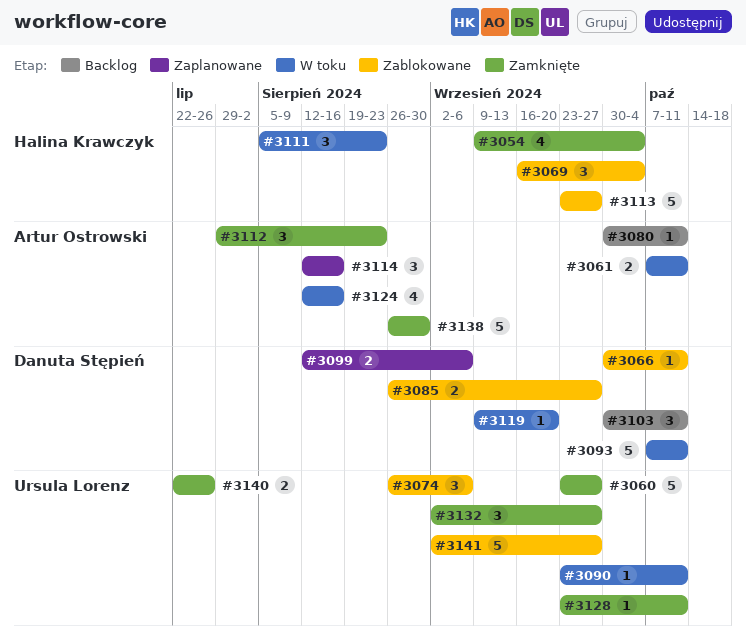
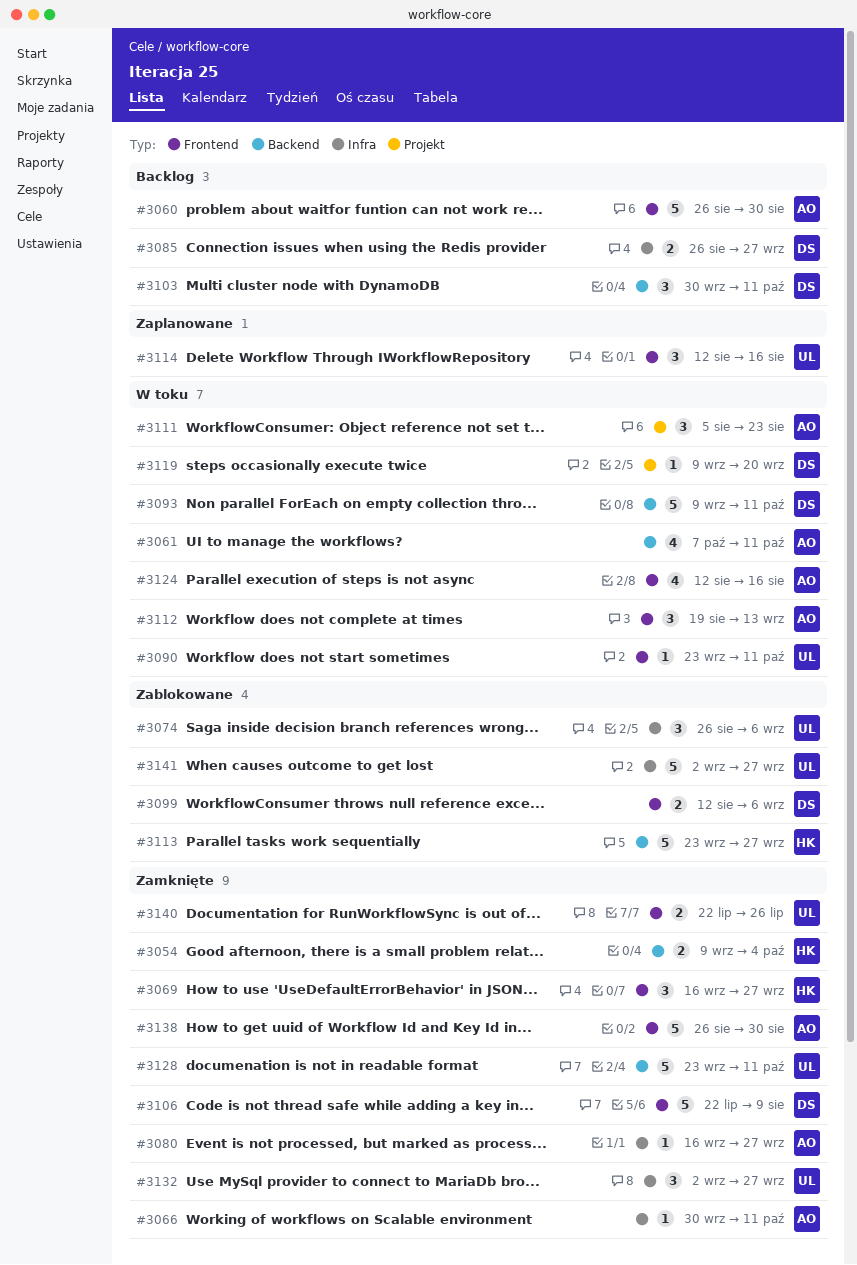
#3054, estimate: 4 -> 2
#3060, status: Zamknięte -> Backlog
#3060, owner: Ursula Lorenz -> Artur Ostrowski
#3060, start: Sep 23 -> Aug 26
#3060, due: Sep 27 -> Aug 30
#3061, estimate: 2 -> 4
#3066, status: Zablokowane -> Zamknięte
#3066, owner: Danuta Stępień -> Artur Ostrowski
#3069, status: Zablokowane -> Zamknięte
#3069, due: Oct 4 -> Sep 27
#3080, status: Backlog -> Zamknięte
#3080, start: Sep 30 -> Sep 16
#3080, due: Oct 11 -> Sep 27
#3085, status: Zablokowane -> Backlog
#3093, start: Oct 7 -> Sep 9
#3099, status: Zaplanowane -> Zablokowane
#3106: none -> present
#3111, owner: Halina Krawczyk -> Artur Ostrowski
#3112, status: Zamknięte -> W toku
#3112, start: Jul 29 -> Aug 19
#3112, due: Aug 23 -> Sep 13
#3114, owner: Artur Ostrowski -> Ursula Lorenz
#3128, estimate: 1 -> 5

